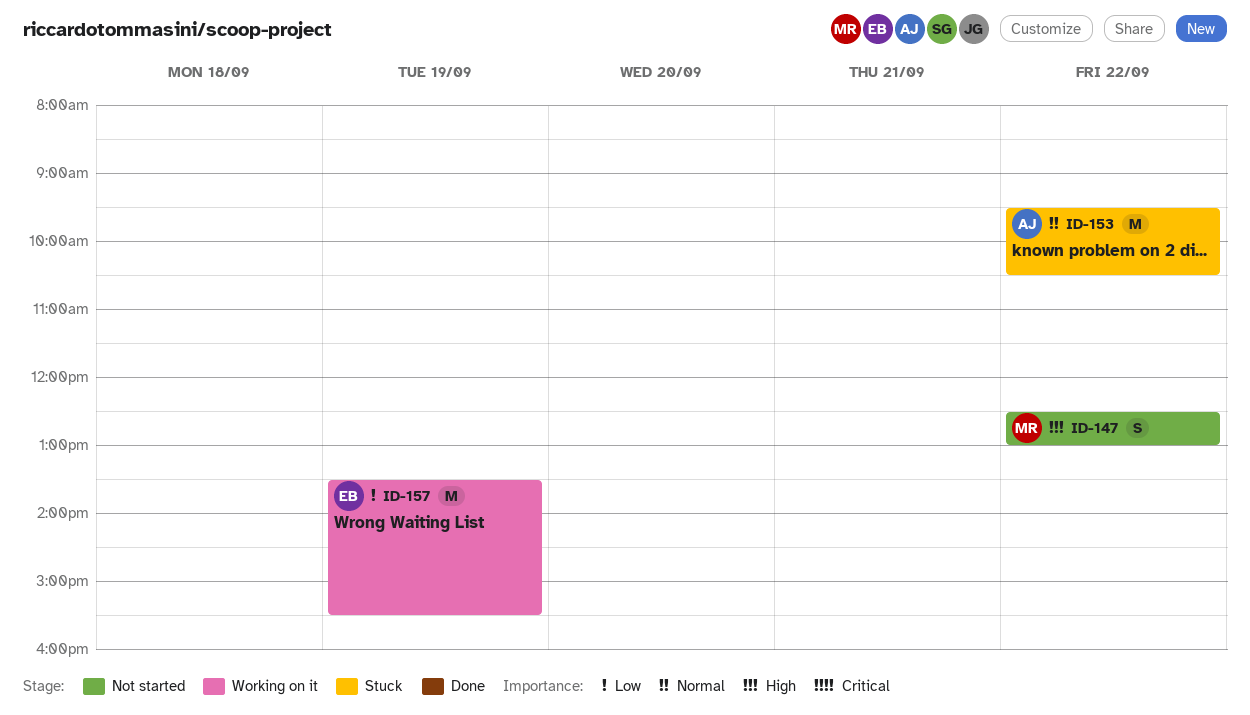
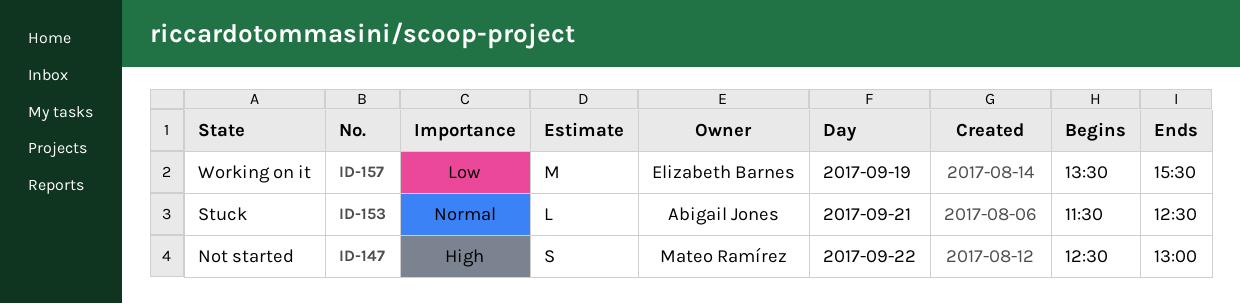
ID-153, estimate: M -> L
ID-153, day: Sep 22 -> Sep 21
ID-153, begins: 09:30 -> 11:30
ID-153, ends: 10:30 -> 12:30

